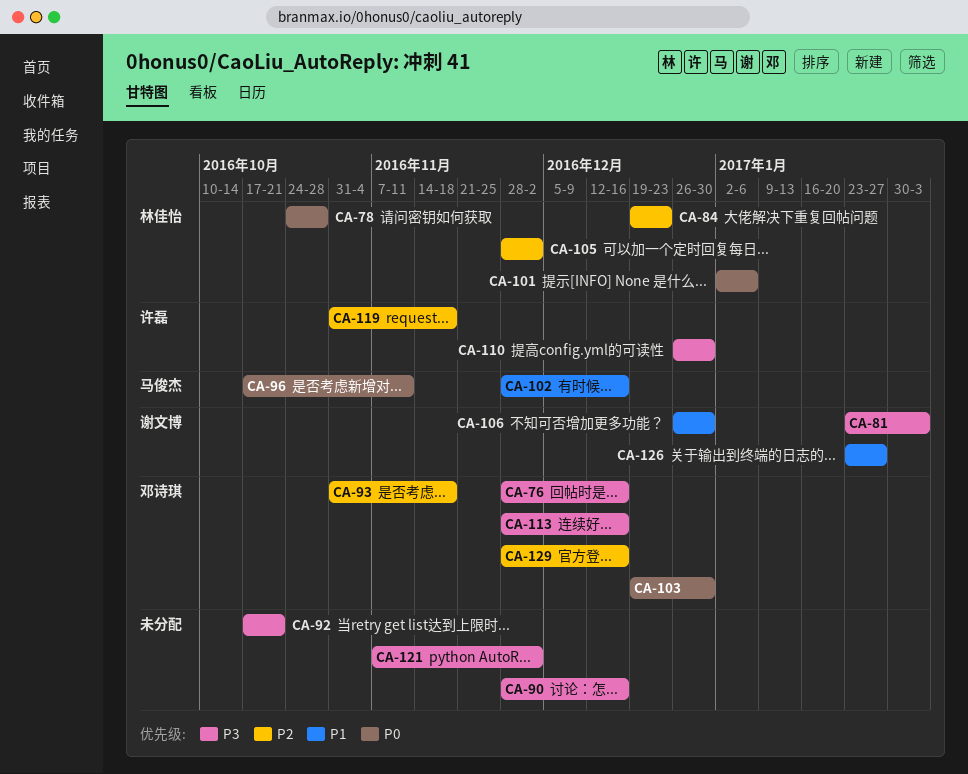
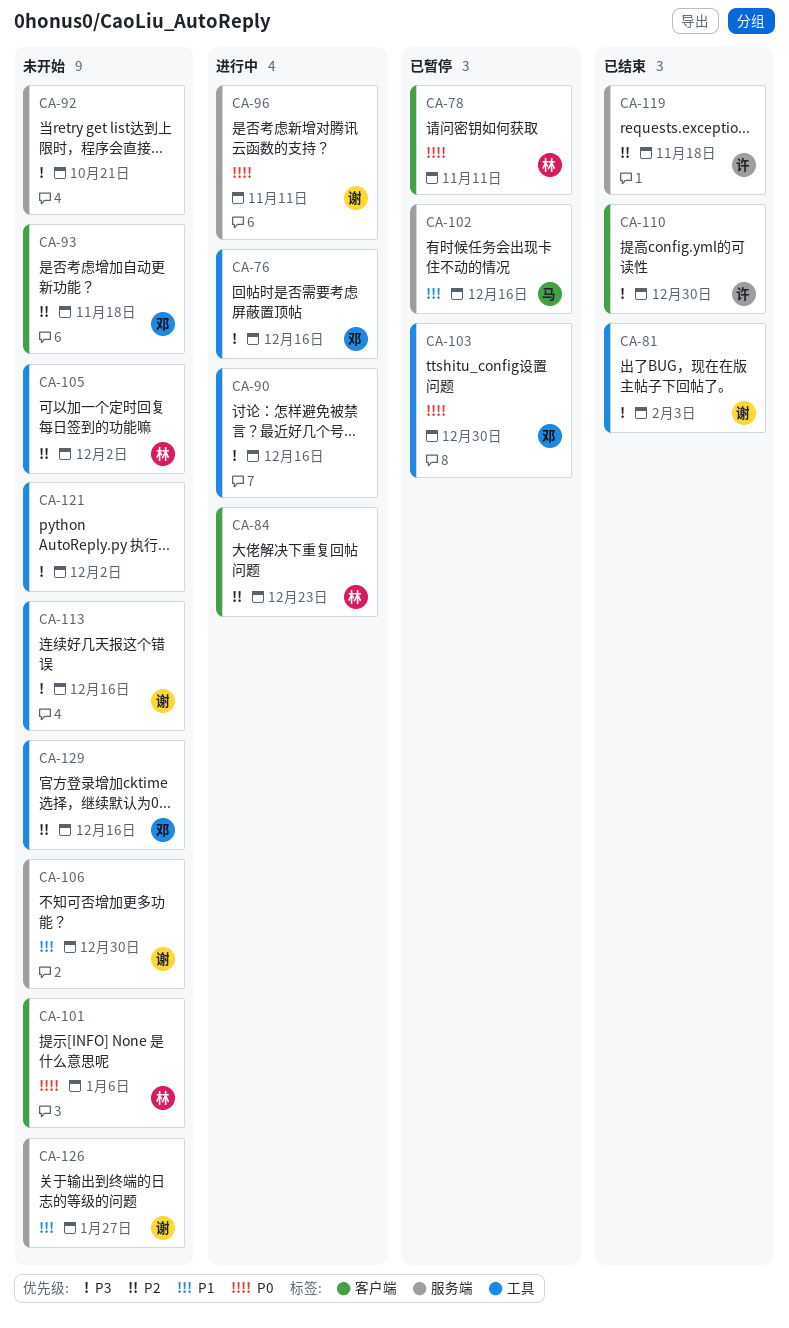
CA-78, due: Oct 28 -> Nov 11
CA-96, owner: 马俊杰 -> 谢文博
CA-113, owner: 邓诗琪 -> 谢文博

